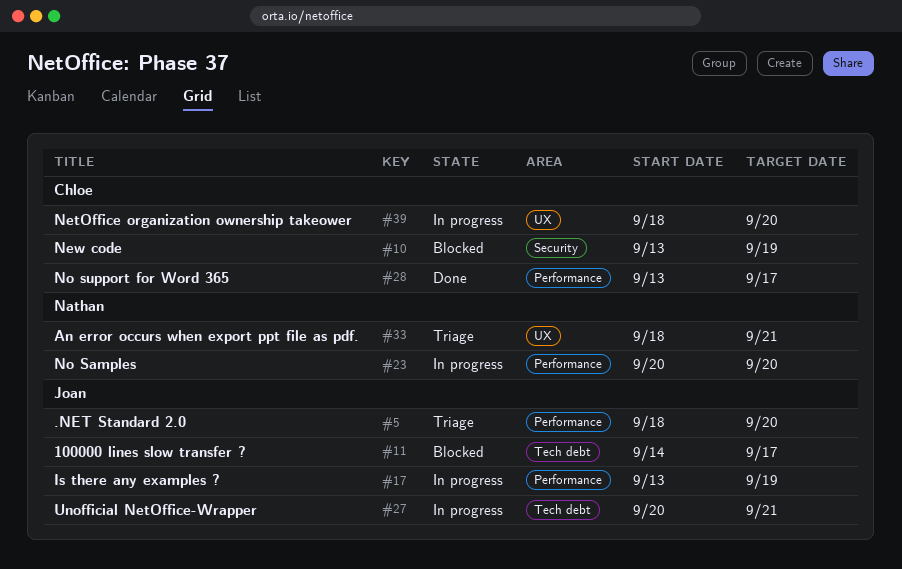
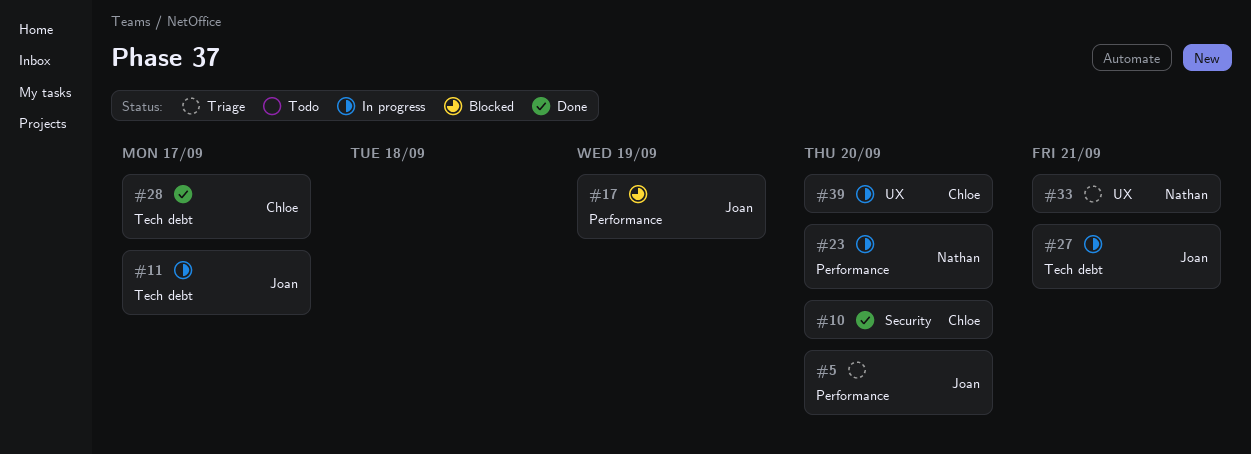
#10, status: Blocked -> Done
#10, due: Sep 19 -> Sep 20
#11, status: Blocked -> In progress
#17, status: In progress -> Blocked
#28, label: Performance -> Tech debt

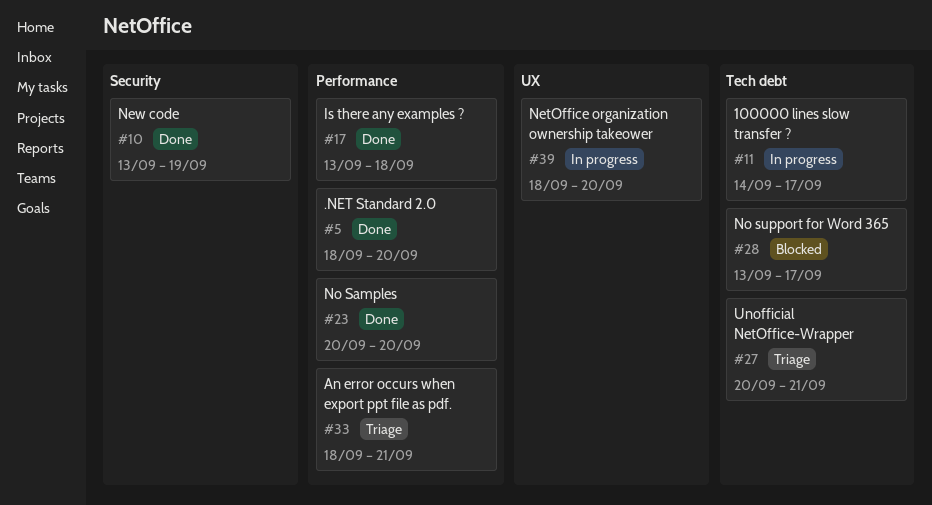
#5, status: Triage -> Done
#10, due: Sep 20 -> Sep 19
#17, status: Blocked -> Done
#17, due: Sep 19 -> Sep 18
#23, status: In progress -> Done
#27, status: In progress -> Triage
#28, status: Done -> Blocked
#33, label: UX -> Performance

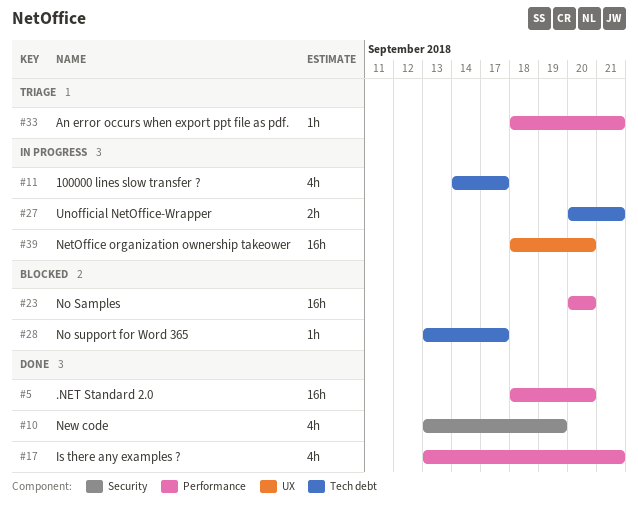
#17, due: Sep 18 -> Sep 21
#23, status: Done -> Blocked
#27, status: Triage -> In progress

